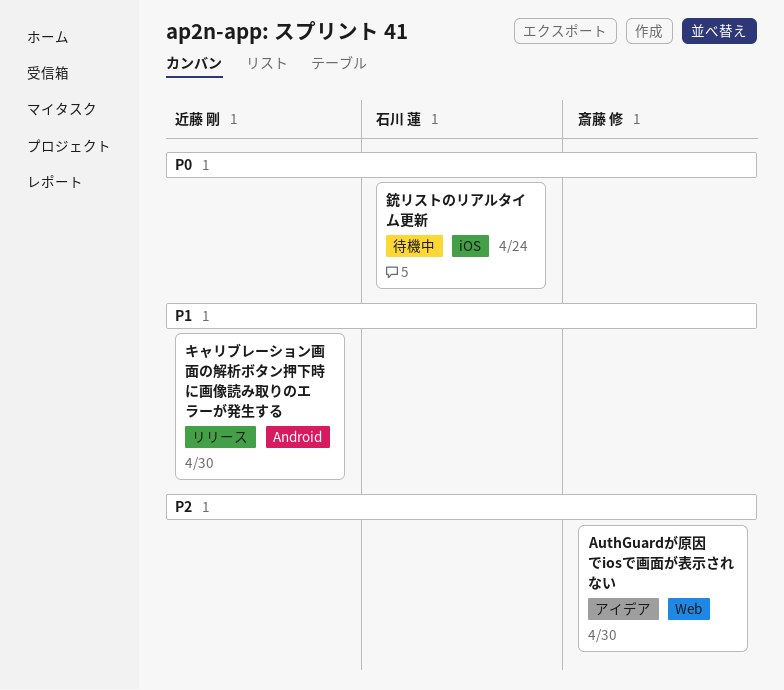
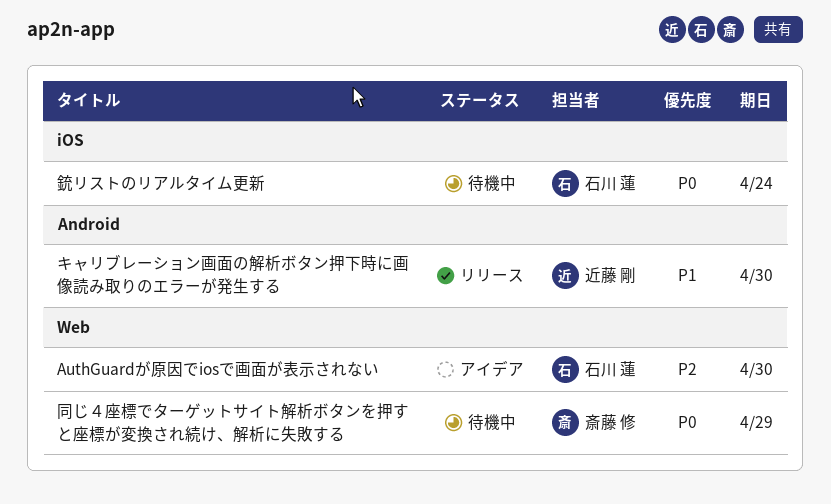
AuthGuardが原因でiosで画面が表示されない, owner: 斎藤 修 -> 石川 蓮
同じ４座標でターゲットサイト解析ボタンを押すと座標が変換され続け、解析に失敗する: none -> present

